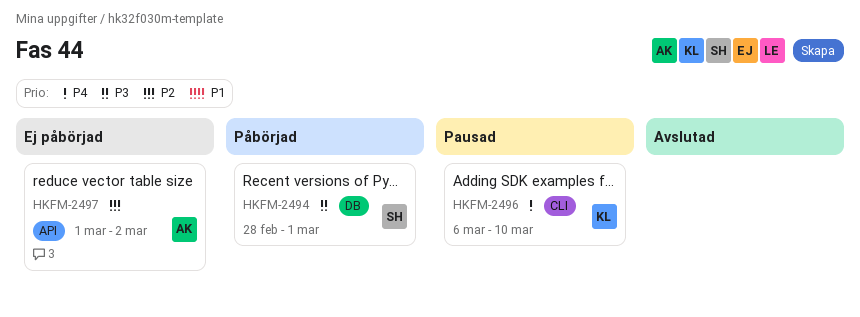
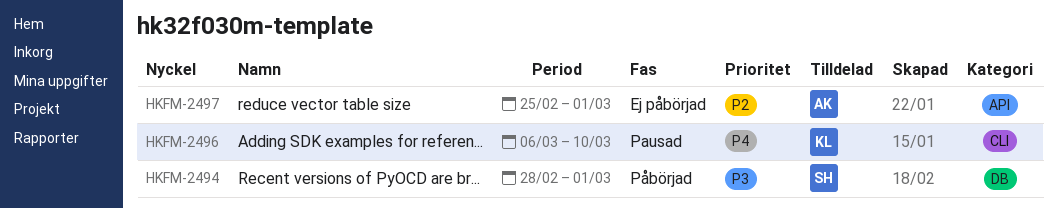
HKFM-2497, start: Mar 1 -> Feb 25
HKFM-2497, due: Mar 2 -> Mar 1

